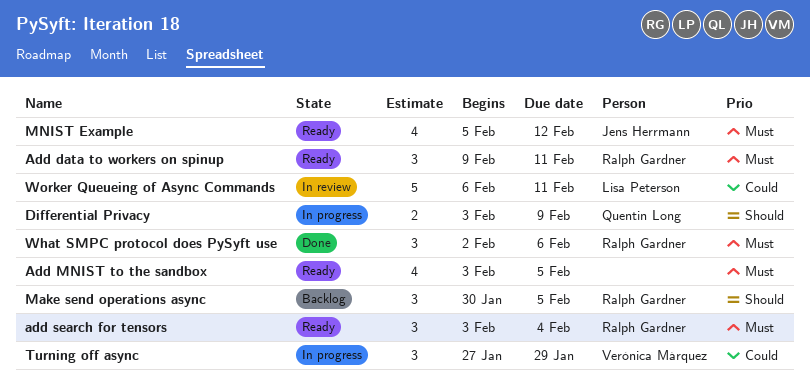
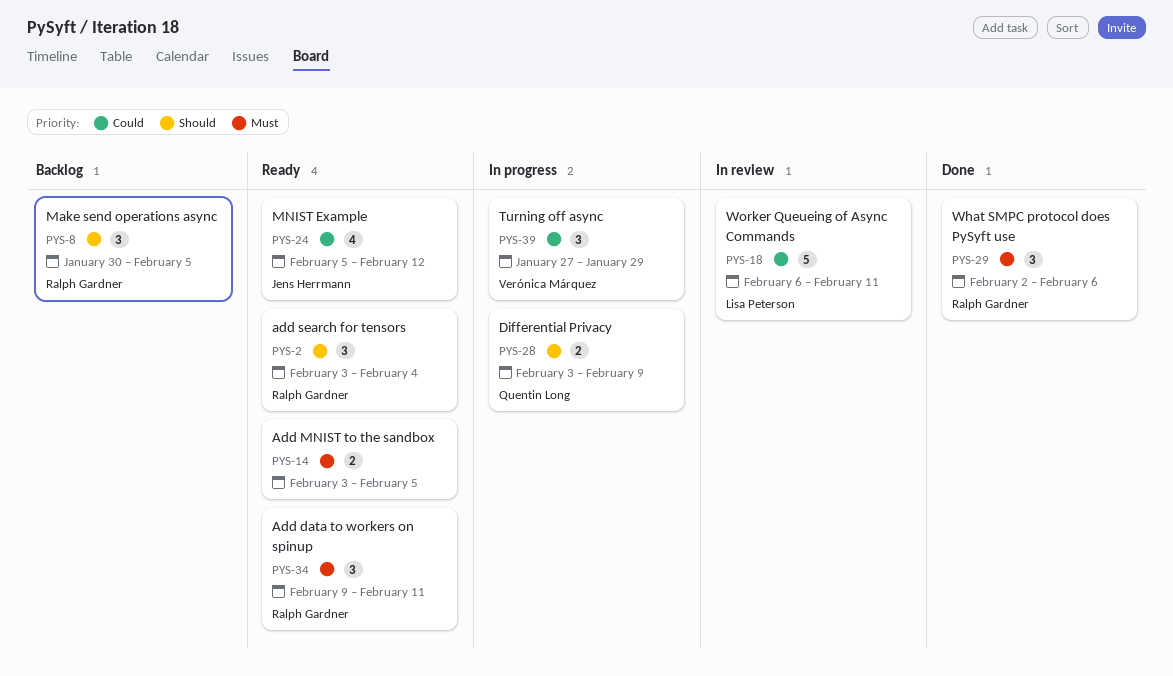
Add MNIST to the sandbox, estimate: 4 -> 2
add search for tensors, priority: Must -> Should
MNIST Example, priority: Must -> Could

